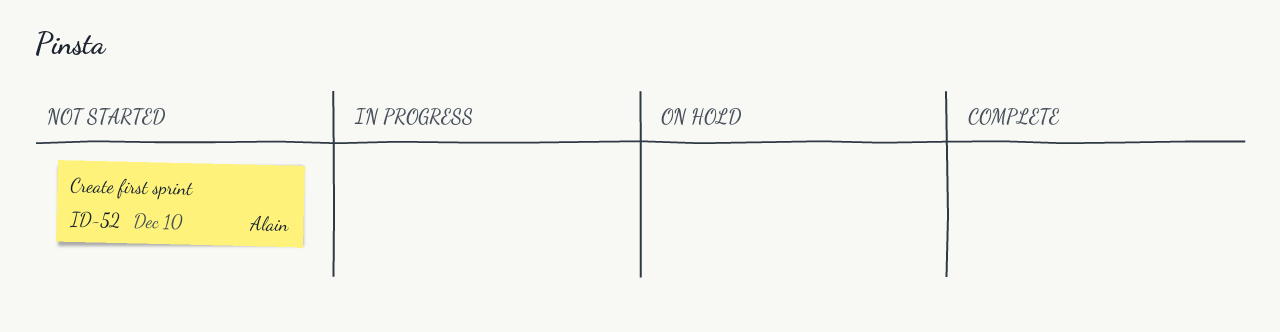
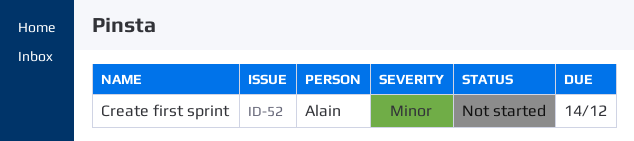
ID-52, due: Dec 10 -> Dec 14

